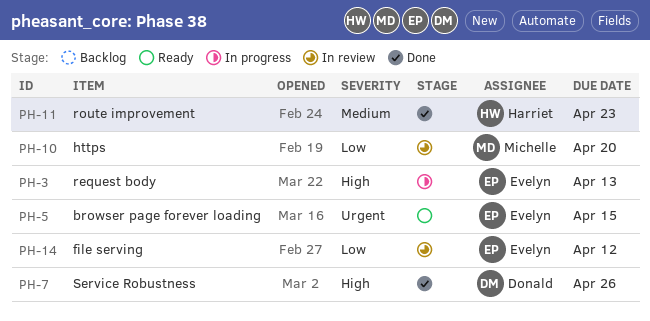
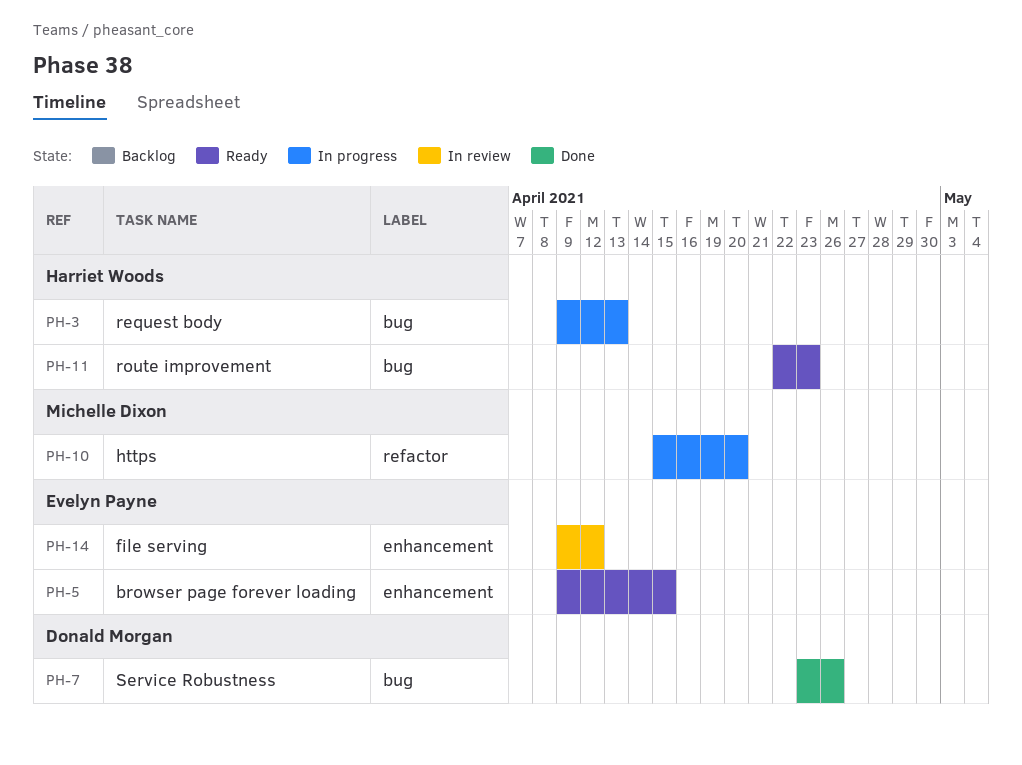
PH-3, owner: Evelyn Payne -> Harriet Woods
PH-10, status: In review -> In progress
PH-11, status: Done -> Ready

